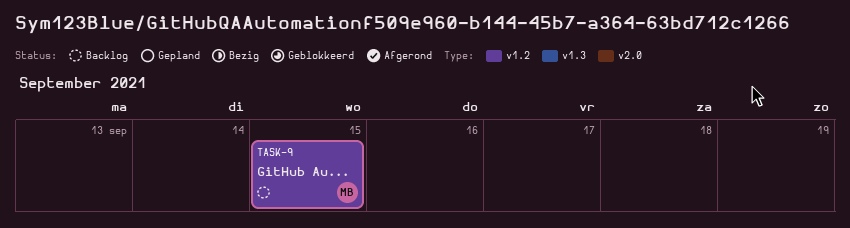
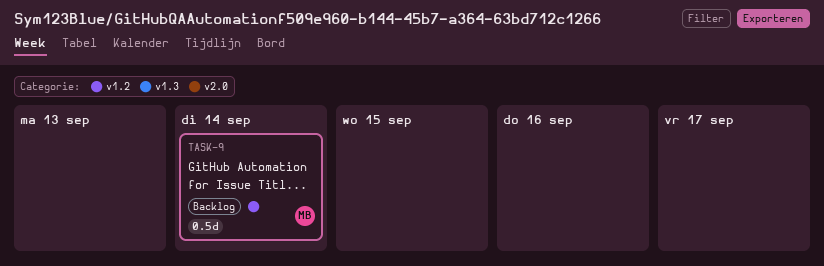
TASK-9, due: Sep 15 -> Sep 14

